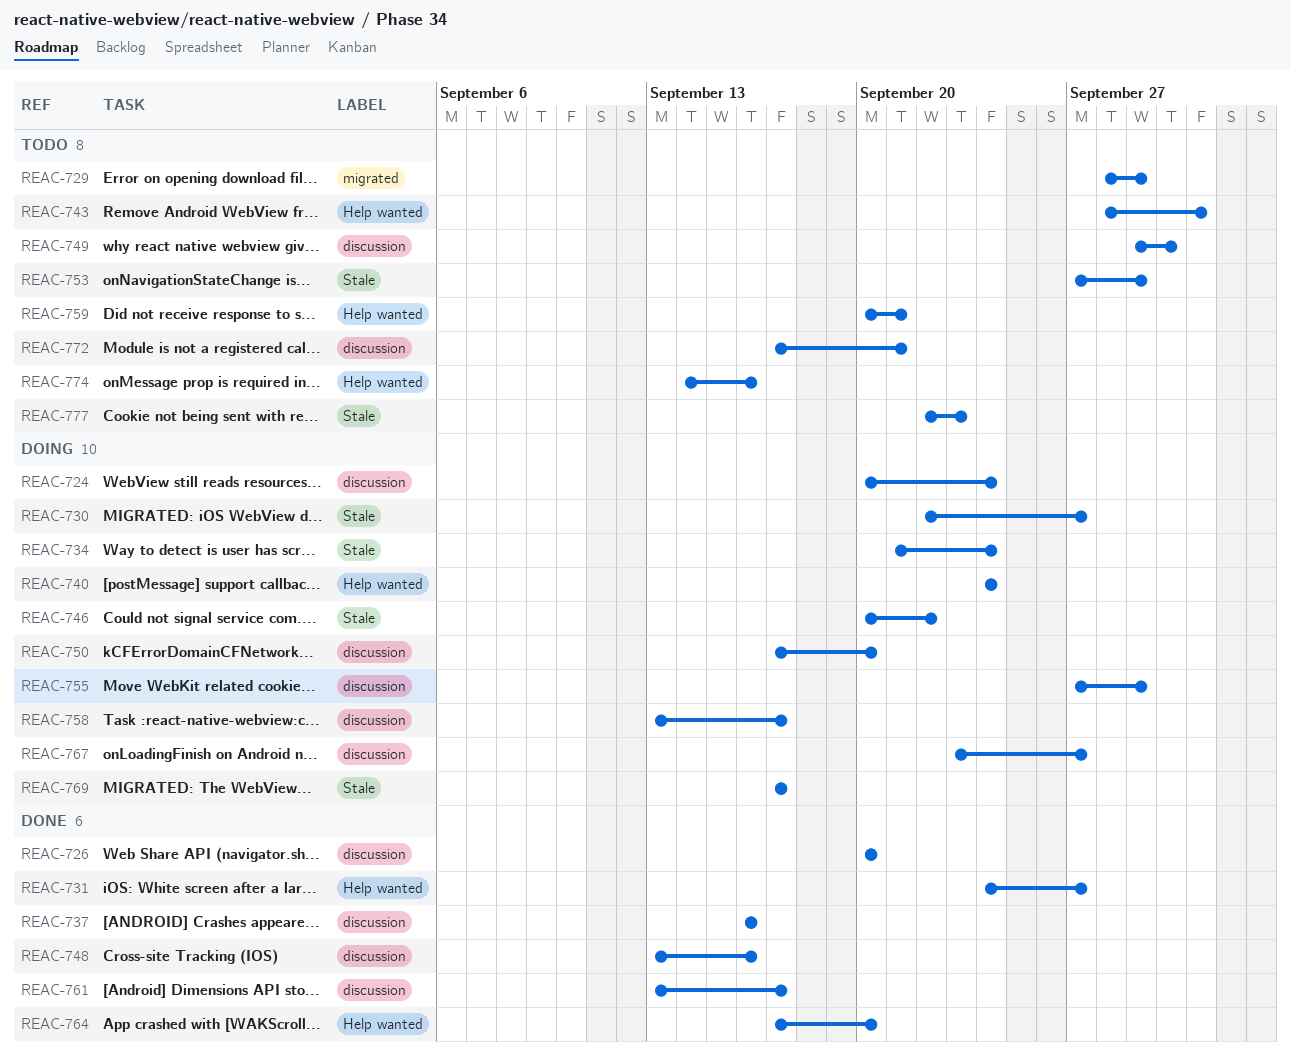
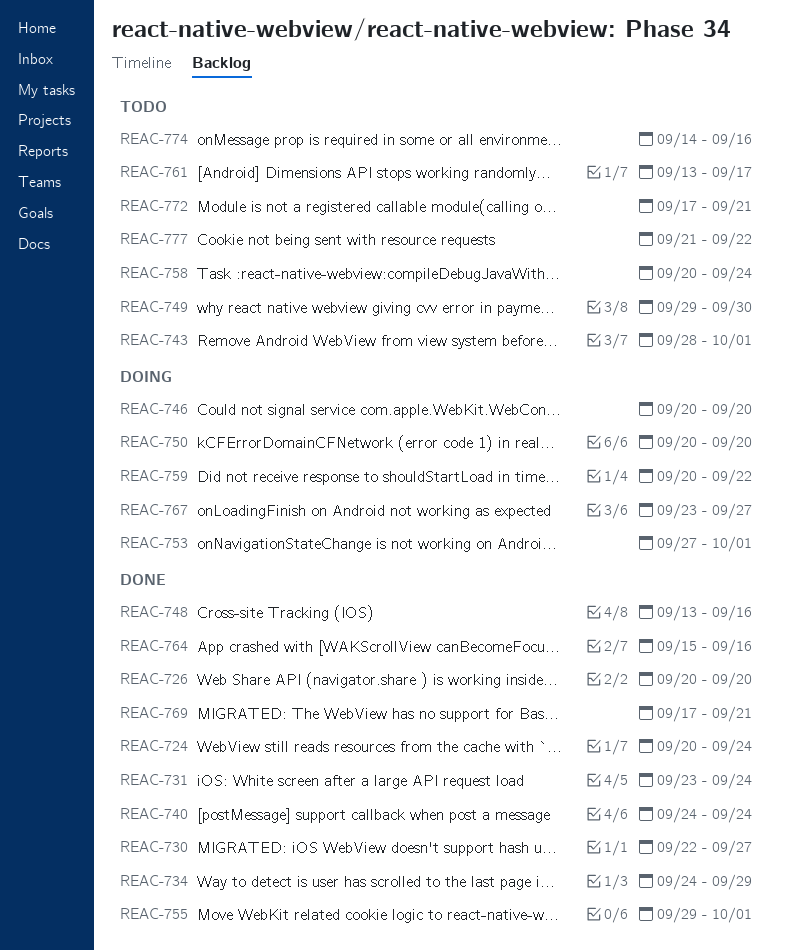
REAC-724, status: Doing -> Done
REAC-729: present -> none
REAC-730, status: Doing -> Done
REAC-731, start: Sep 24 -> Sep 23
REAC-731, due: Sep 27 -> Sep 24
REAC-734, status: Doing -> Done
REAC-734, start: Sep 21 -> Sep 24
REAC-734, due: Sep 24 -> Sep 29
REAC-737: present -> none
REAC-740, status: Doing -> Done
REAC-746, due: Sep 22 -> Sep 20
REAC-750, start: Sep 17 -> Sep 20
REAC-753, status: Todo -> Doing
REAC-753, due: Sep 29 -> Oct 1
REAC-755, status: Doing -> Done
REAC-755, start: Sep 27 -> Sep 29
REAC-755, due: Sep 29 -> Oct 1
REAC-758, status: Doing -> Todo
REAC-758, start: Sep 13 -> Sep 20
REAC-758, due: Sep 17 -> Sep 24
REAC-759, status: Todo -> Doing
REAC-759, due: Sep 21 -> Sep 22
REAC-761, status: Done -> Todo
REAC-764, start: Sep 17 -> Sep 15
REAC-764, due: Sep 20 -> Sep 16
REAC-769, status: Doing -> Done
REAC-769, due: Sep 17 -> Sep 21
REAC-777, start: Sep 22 -> Sep 21
REAC-777, due: Sep 23 -> Sep 22

